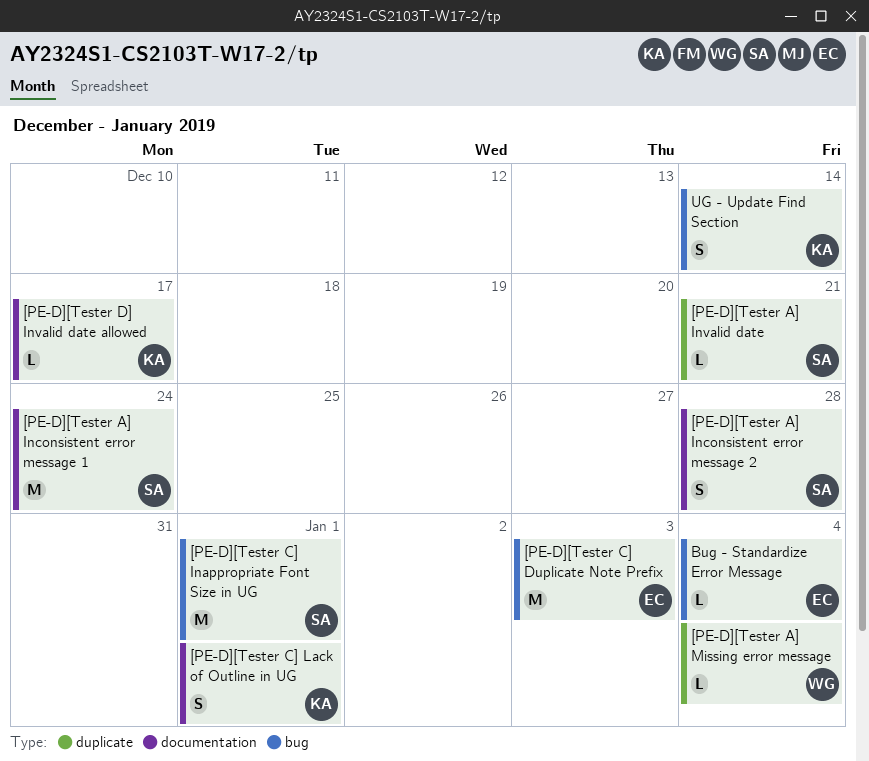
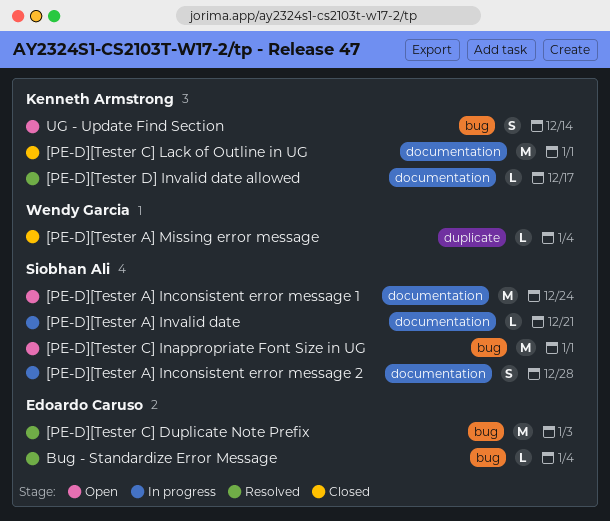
[PE-D][Tester A] Invalid date, label: duplicate -> documentation
[PE-D][Tester C] Lack of Outline in UG, estimate: S -> M

